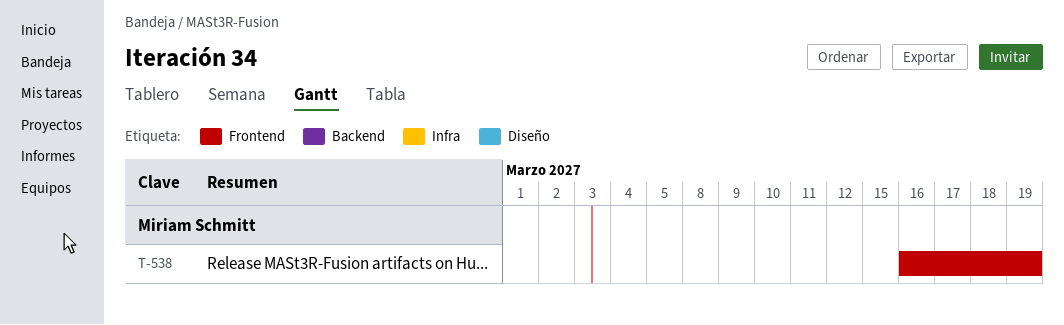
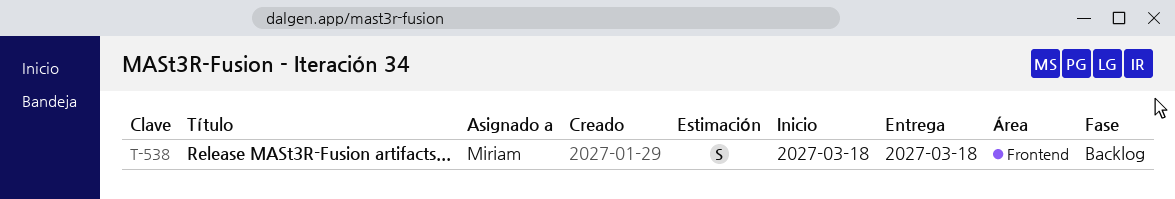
T-538, start: Mar 16 -> Mar 18
T-538, due: Mar 19 -> Mar 18

